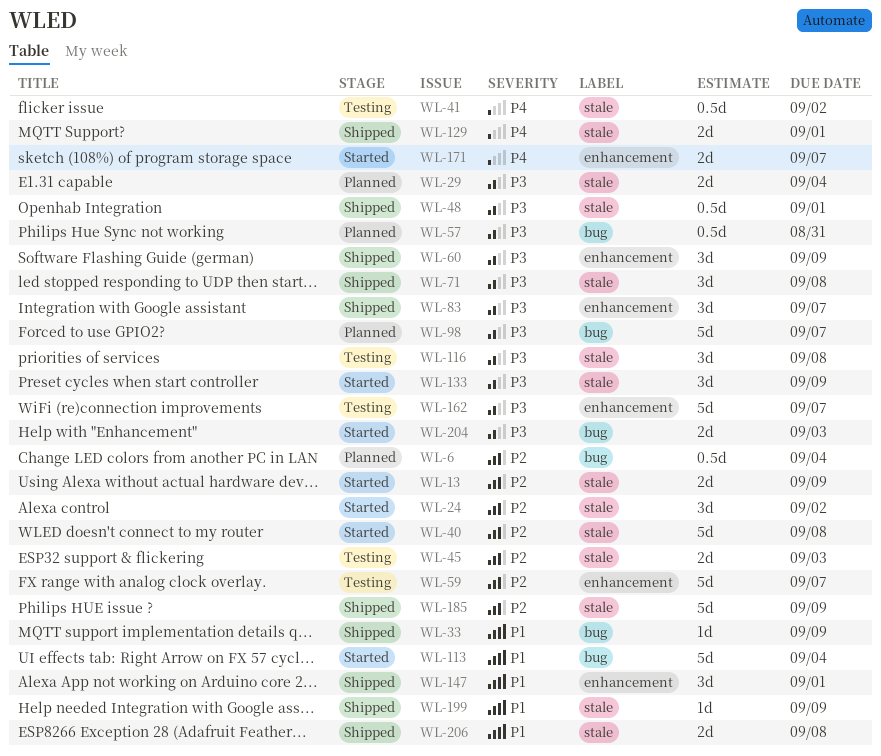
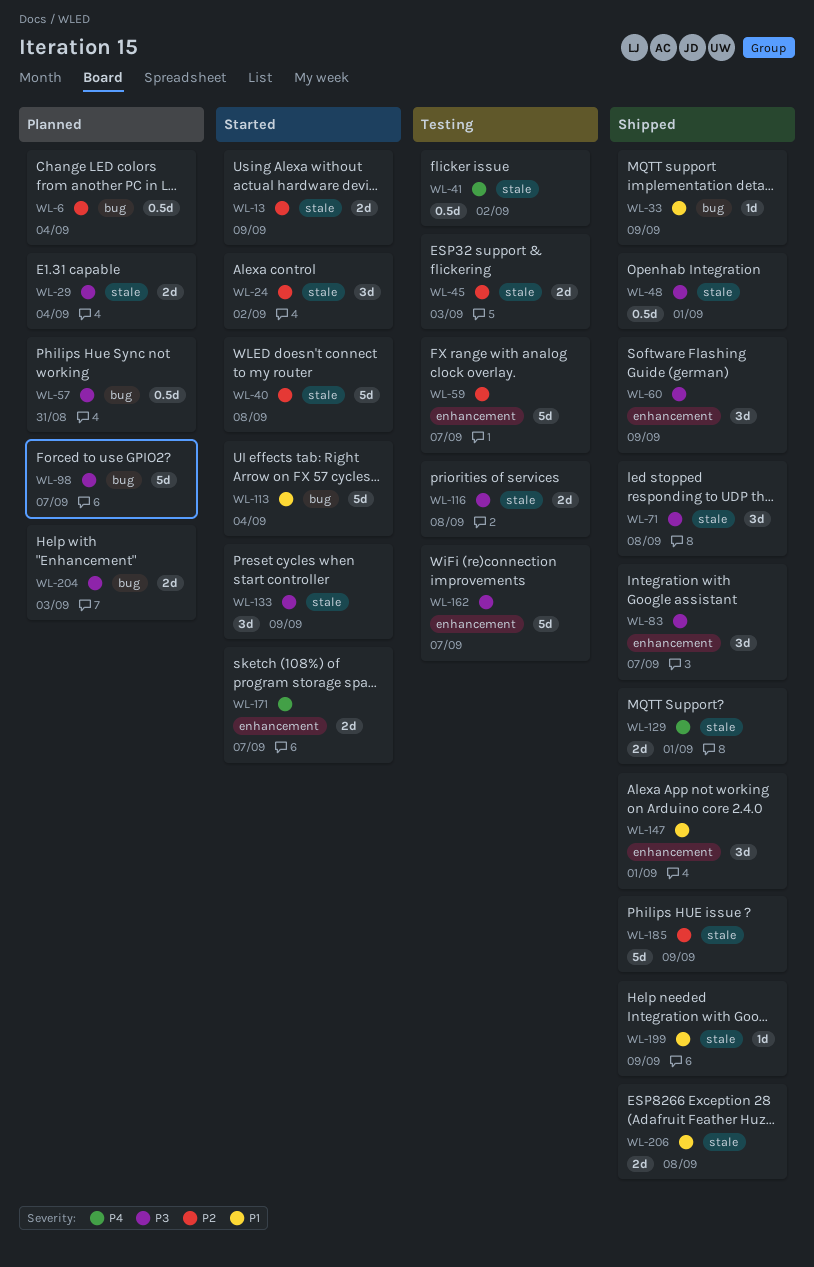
WL-116, estimate: 3d -> 2d
WL-204, status: Started -> Planned

